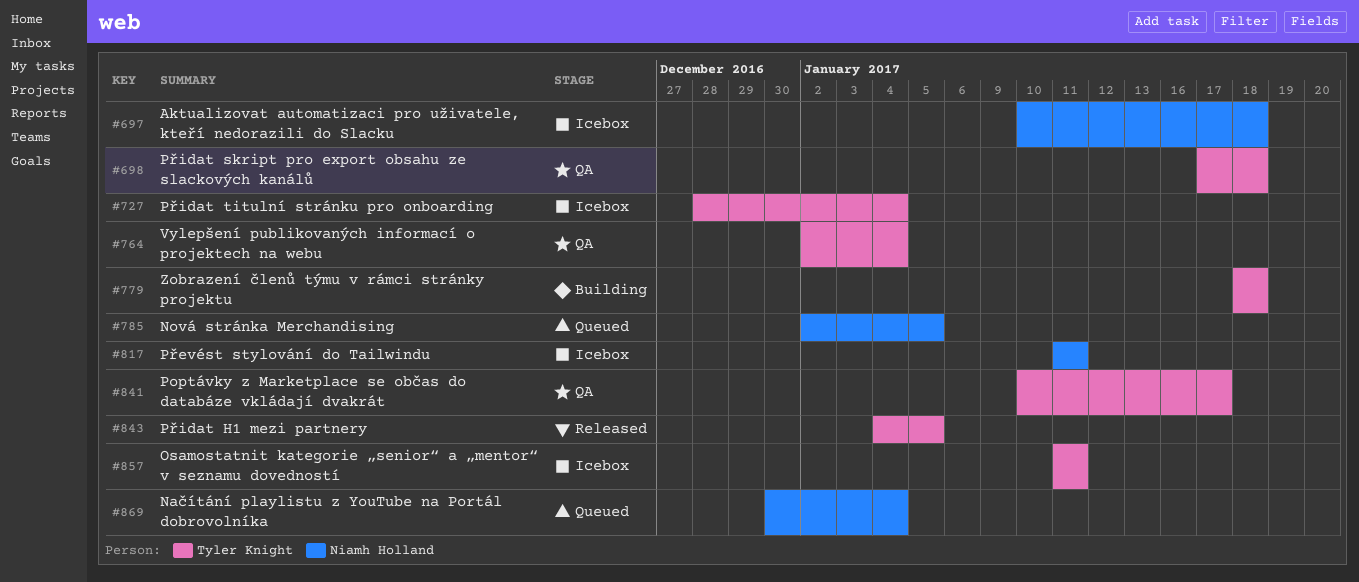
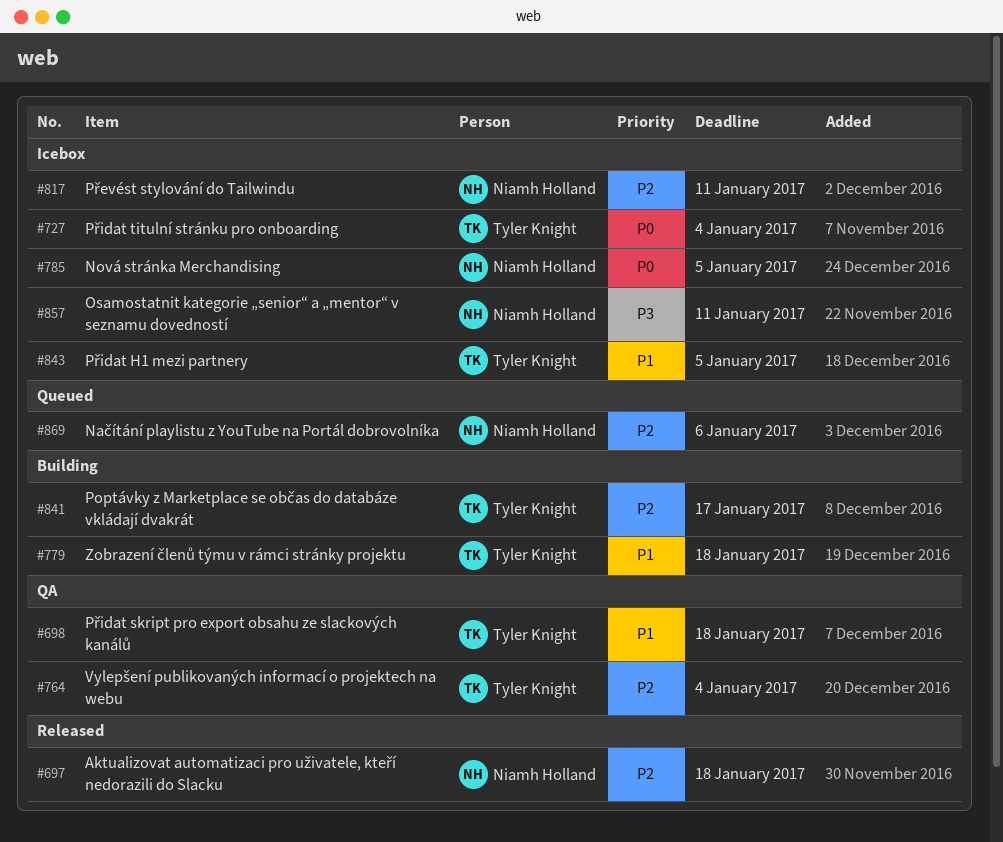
#697, status: Icebox -> Released
#785, status: Queued -> Icebox
#841, status: QA -> Building
#843, status: Released -> Icebox
#857, owner: Tyler Knight -> Niamh Holland
#869, due: Jan 4 -> Jan 6

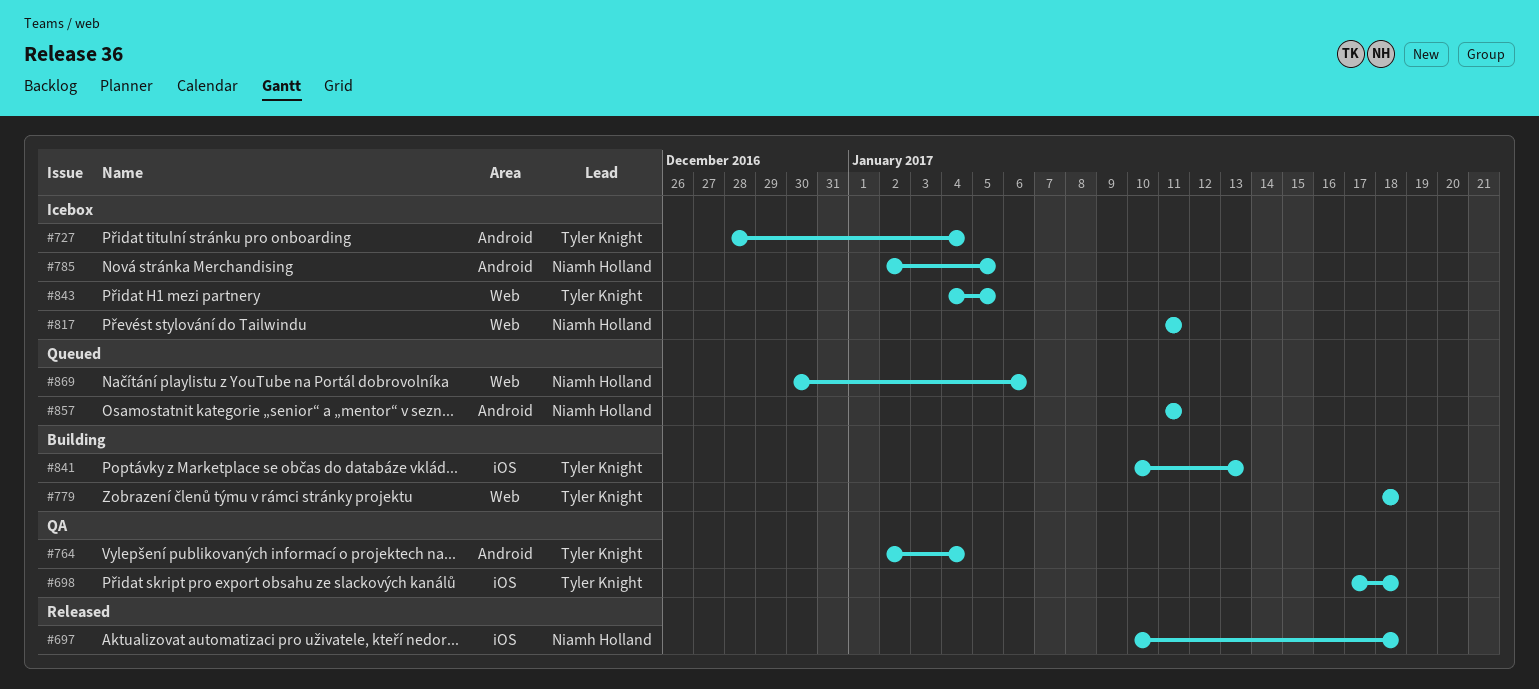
#841, due: Jan 17 -> Jan 13
#857, status: Icebox -> Queued

